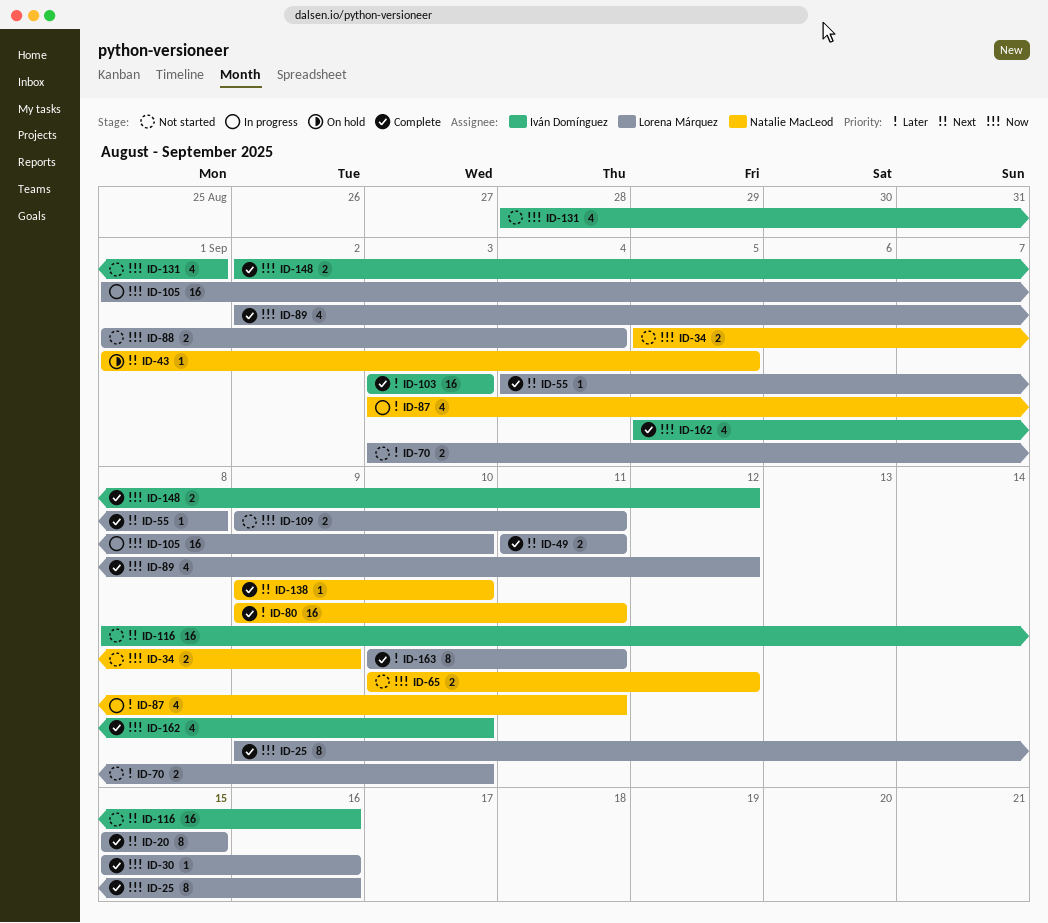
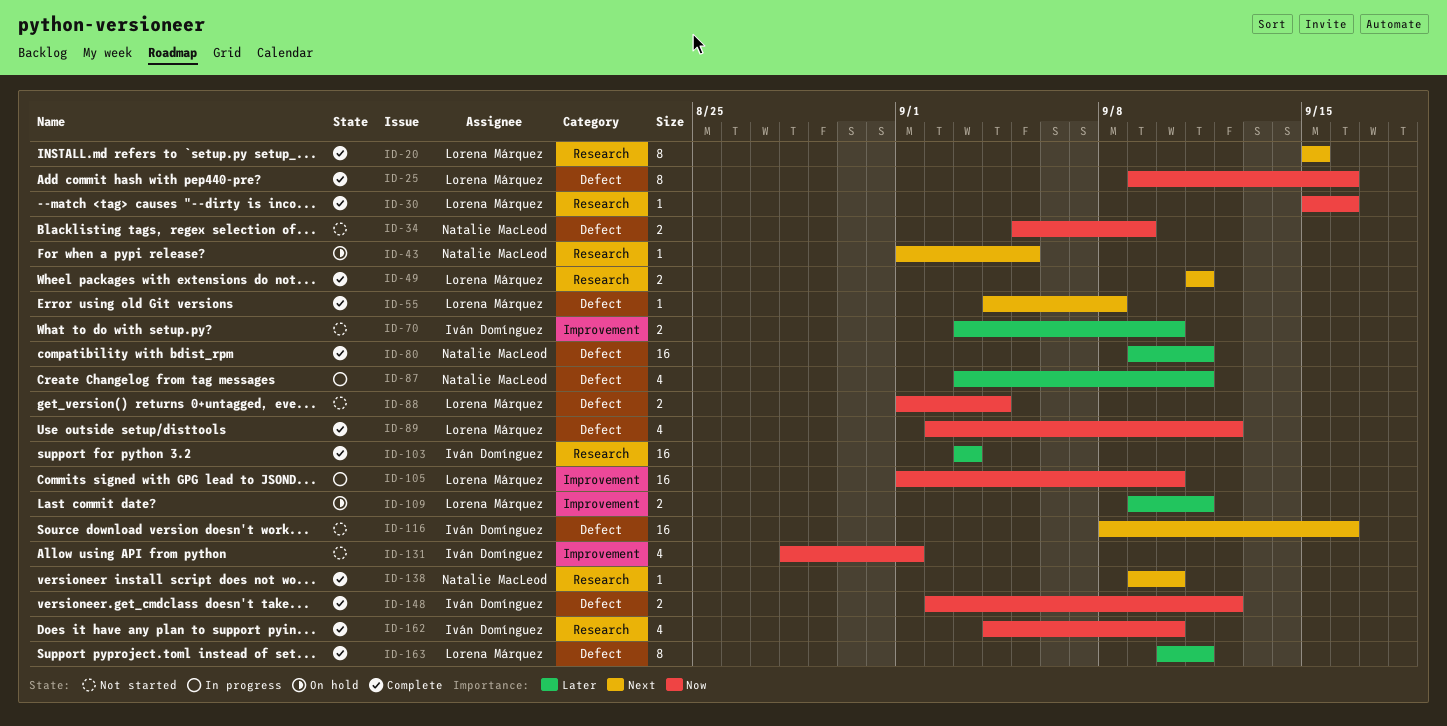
ID-65: present -> none
ID-70, owner: Lorena Márquez -> Iván Domínguez
ID-109, status: Not started -> On hold
ID-109, priority: Now -> Later
ID-162, start: Sep 5 -> Sep 4

